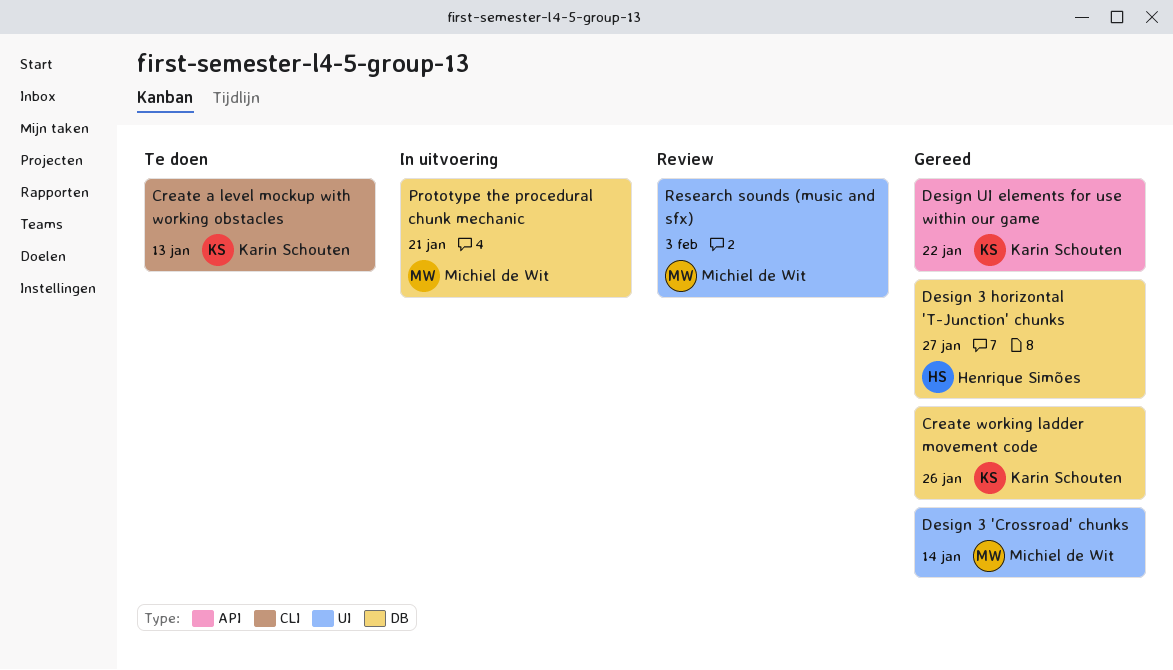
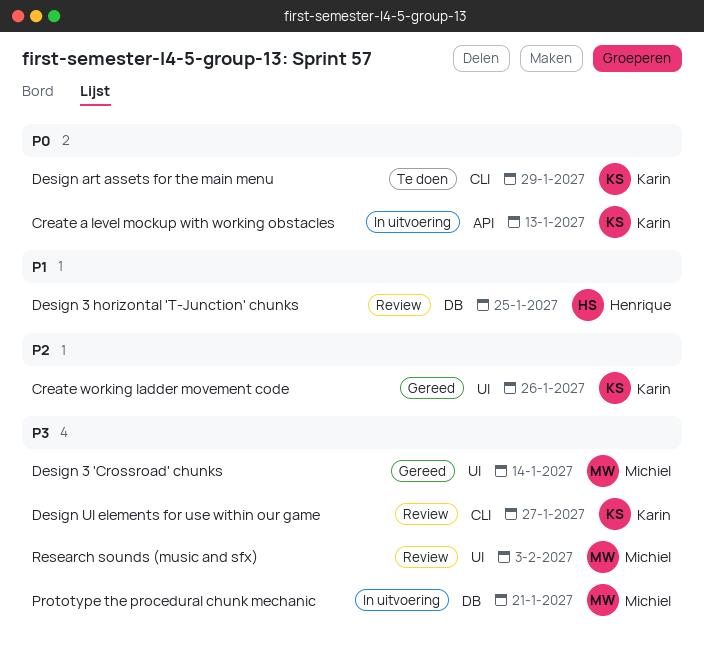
Create a level mockup with working obstacles, status: Te doen -> In uitvoering
Create a level mockup with working obstacles, label: CLI -> API
Create working ladder movement code, label: DB -> UI
Design 3 horizontal 'T-Junction' chunks, status: Gereed -> Review
Design 3 horizontal 'T-Junction' chunks, due: Jan 27 -> Jan 25
Design art assets for the main menu: none -> present
Design UI elements for use within our game, status: Gereed -> Review
Design UI elements for use within our game, label: API -> CLI
Design UI elements for use within our game, due: Jan 22 -> Jan 27

